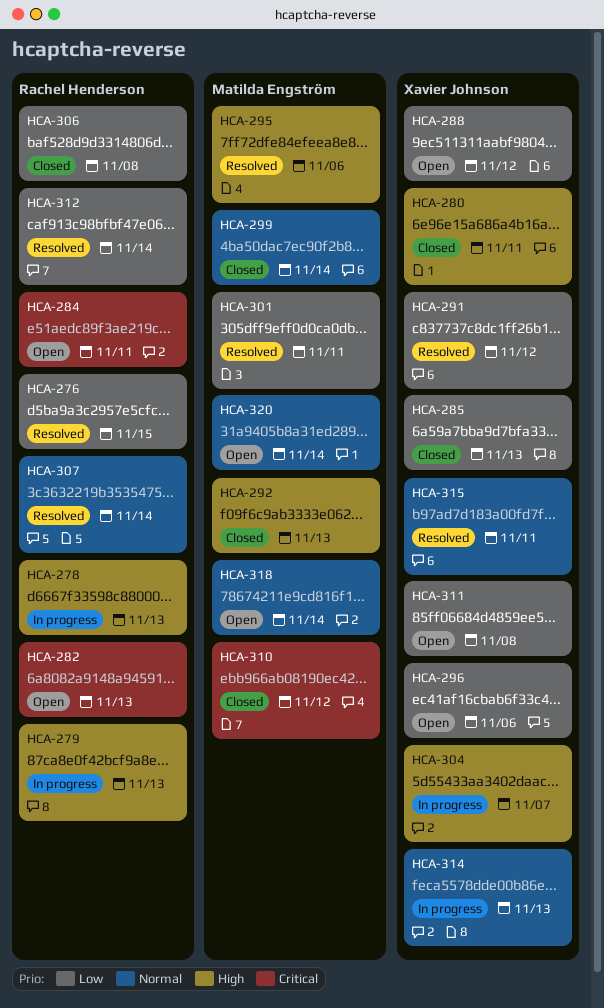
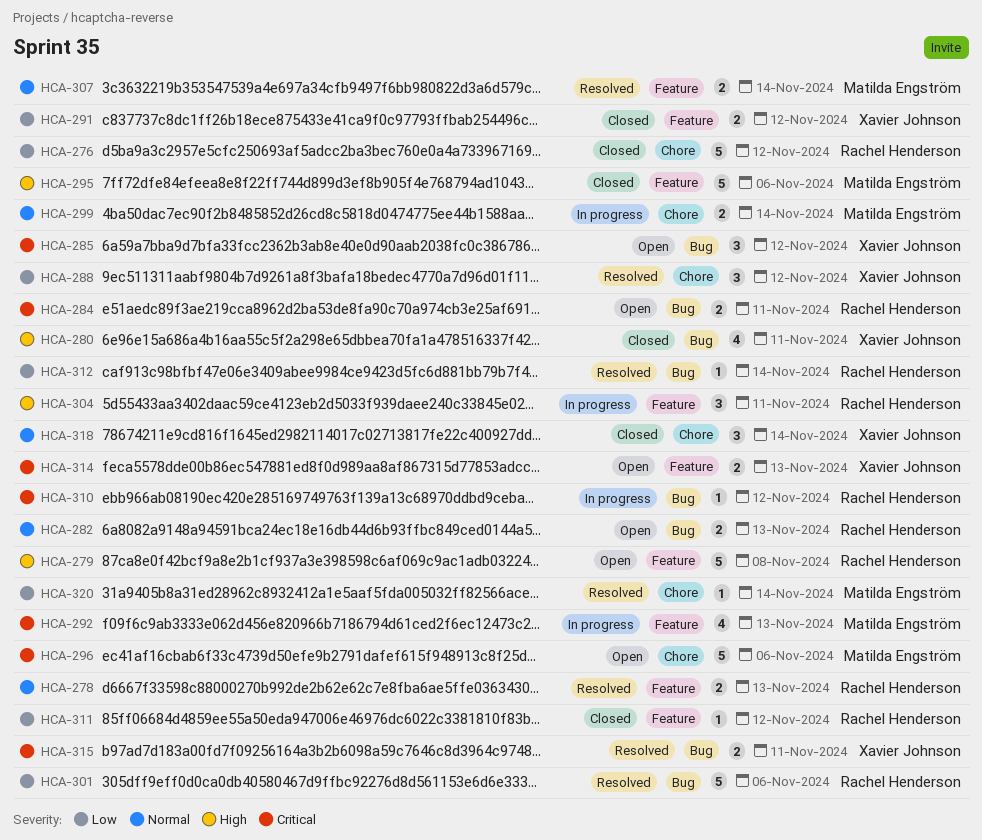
HCA-276, status: Resolved -> Closed
HCA-276, due: Nov 15 -> Nov 12
HCA-278, status: In progress -> Resolved
HCA-278, priority: High -> Normal
HCA-279, status: In progress -> Open
HCA-279, due: Nov 13 -> Nov 8
HCA-282, priority: Critical -> Normal
HCA-285, status: Closed -> Open
HCA-285, priority: Low -> Critical
HCA-285, due: Nov 13 -> Nov 12
HCA-288, status: Open -> Resolved
HCA-291, status: Resolved -> Closed
HCA-292, status: Closed -> In progress
HCA-292, priority: High -> Critical
HCA-295, status: Resolved -> Closed
HCA-296, owner: Xavier Johnson -> Matilda Engström
HCA-296, priority: Low -> Critical
HCA-299, status: Closed -> In progress
HCA-301, owner: Matilda Engström -> Rachel Henderson
HCA-301, due: Nov 11 -> Nov 6
HCA-304, owner: Xavier Johnson -> Rachel Henderson
HCA-304, due: Nov 7 -> Nov 11
HCA-306: present -> none
HCA-307, owner: Rachel Henderson -> Matilda Engström
HCA-310, status: Closed -> In progress
HCA-310, owner: Matilda Engström -> Rachel Henderson
HCA-311, status: Open -> Closed
HCA-311, owner: Xavier Johnson -> Rachel Henderson
HCA-311, due: Nov 8 -> Nov 12
HCA-314, status: In progress -> Open
HCA-314, priority: Normal -> Critical
HCA-315, priority: Normal -> Critical
HCA-318, status: Open -> Closed
HCA-318, owner: Matilda Engström -> Xavier Johnson
HCA-320, status: Open -> Resolved
HCA-320, priority: Normal -> Low

